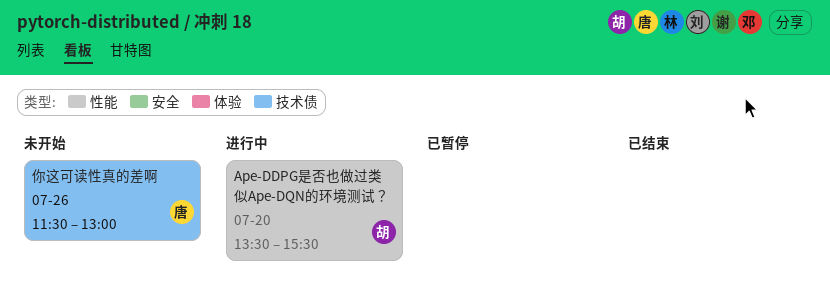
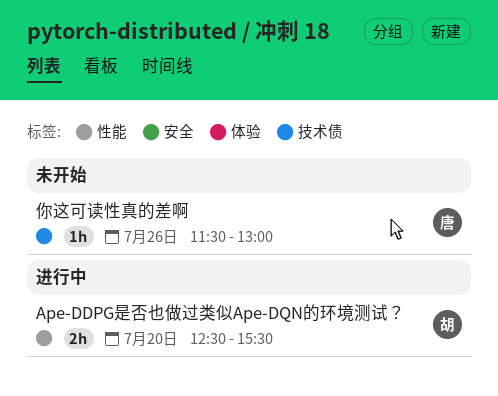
Ape-DDPG是否也做过类似Ape-DQN的环境测试？, begins: 13:30 -> 12:30

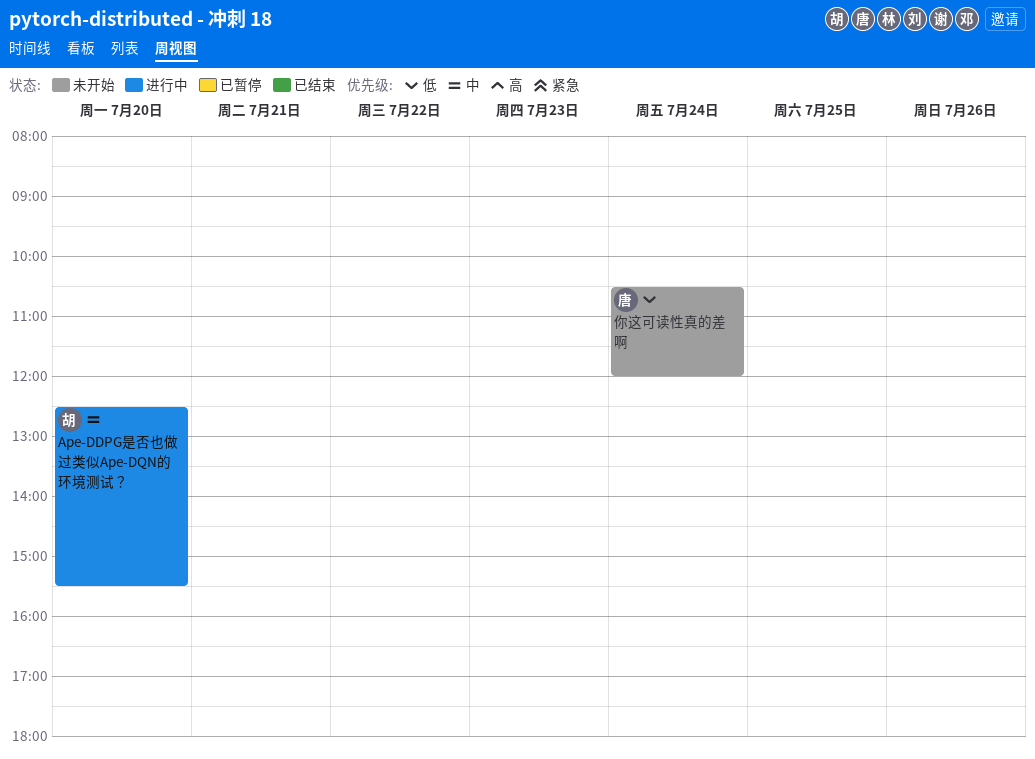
你这可读性真的差啊, day: Jul 26 -> Jul 24
你这可读性真的差啊, begins: 11:30 -> 10:30
你这可读性真的差啊, ends: 13:00 -> 12:00

